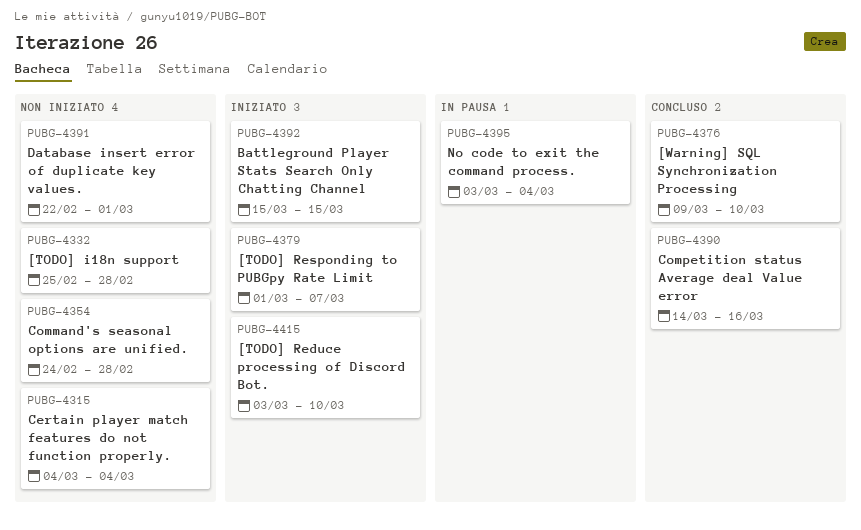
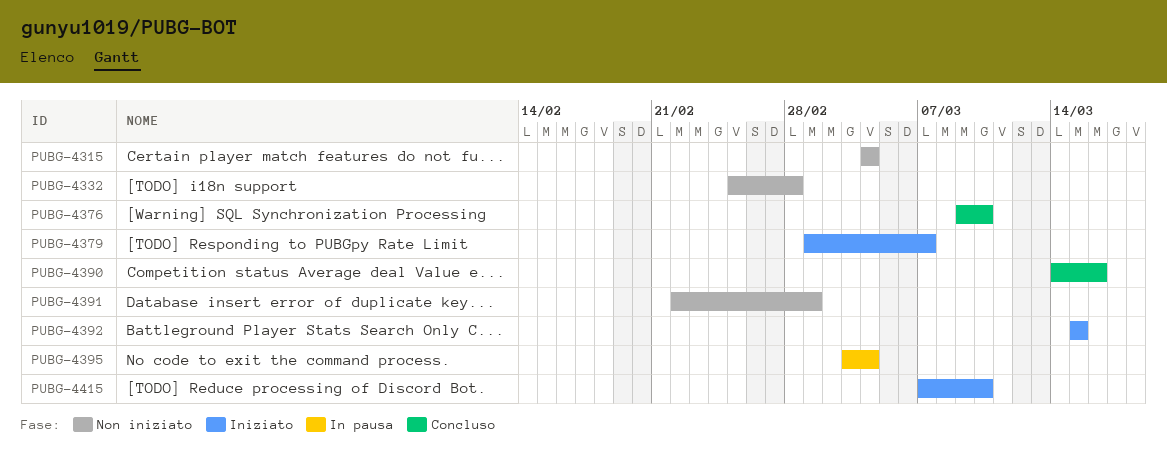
PUBG-4354: present -> none
PUBG-4415, start: Mar 3 -> Mar 7

